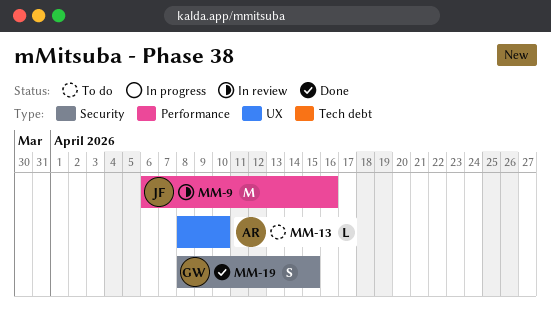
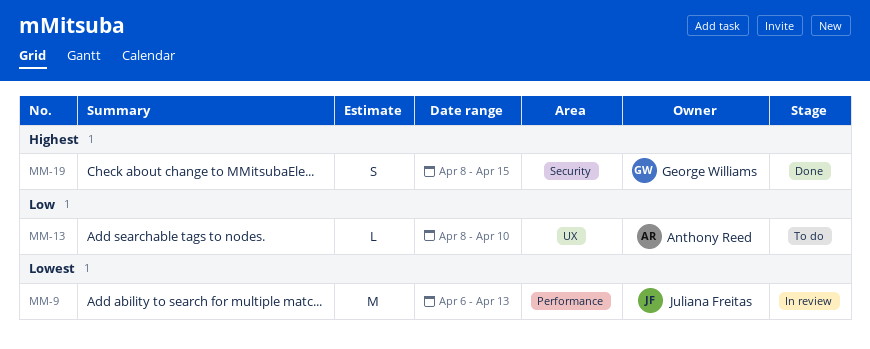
MM-9, due: Apr 16 -> Apr 13

